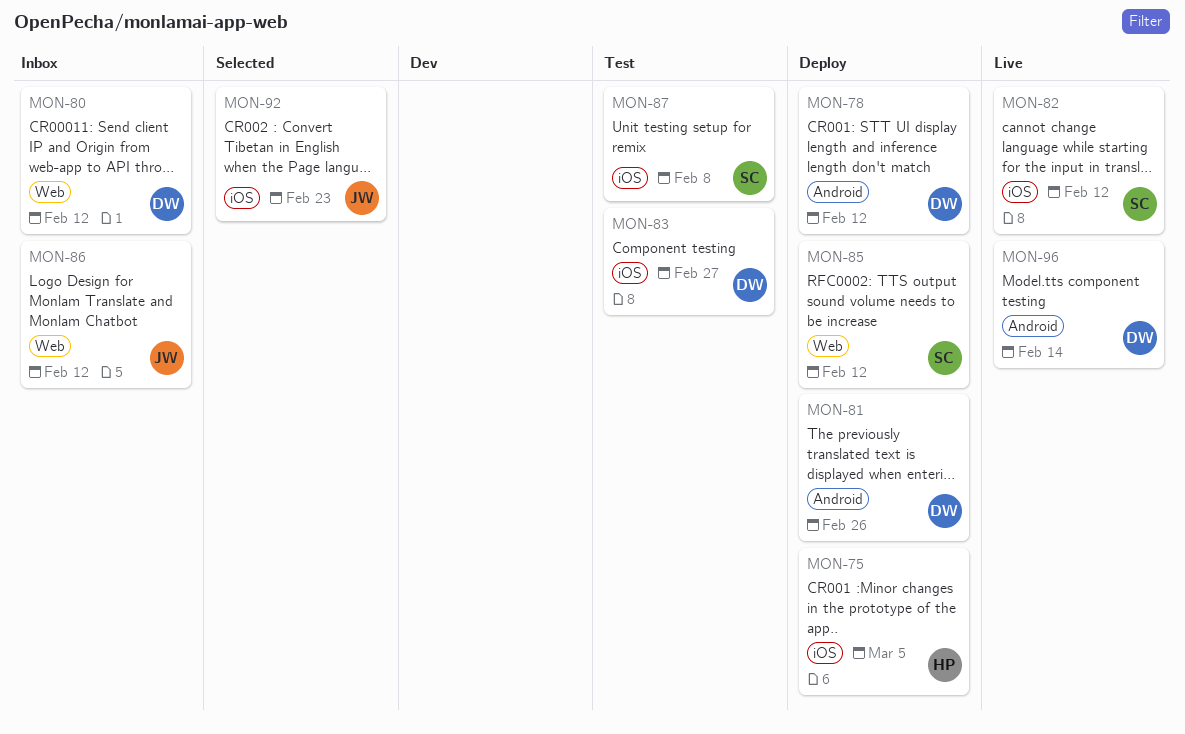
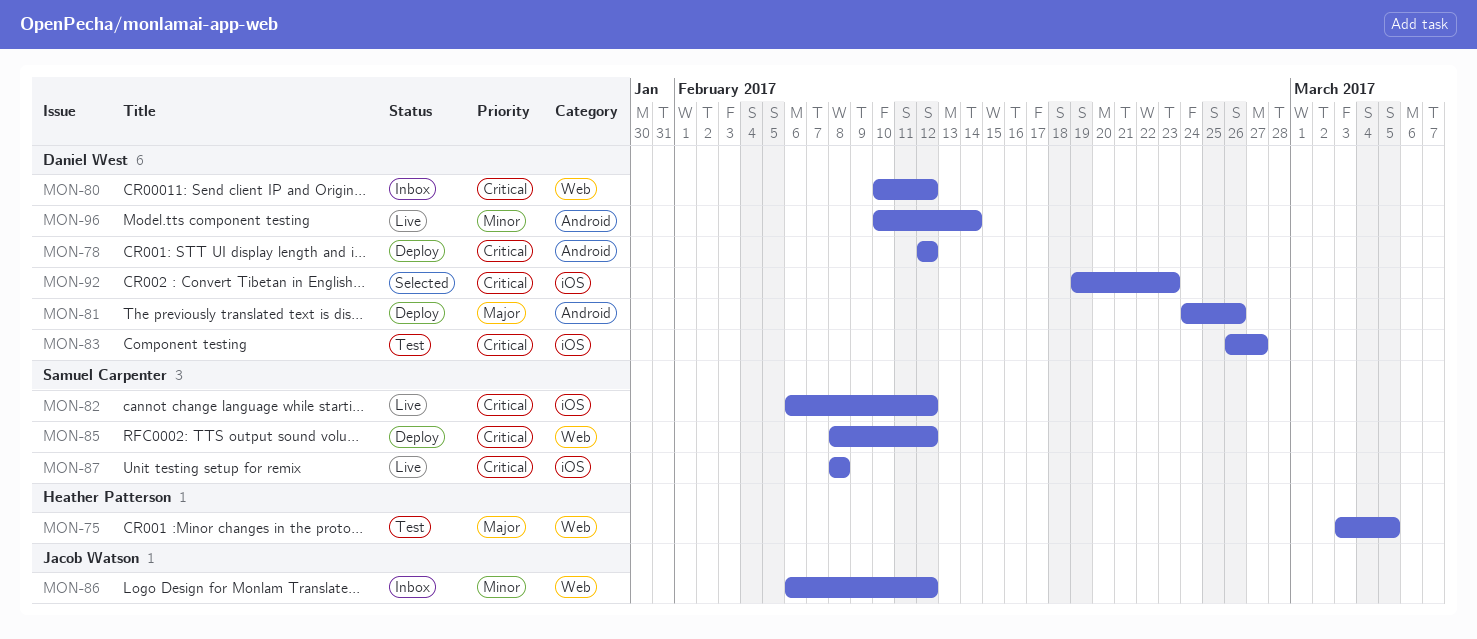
MON-75, status: Deploy -> Test
MON-75, label: iOS -> Web
MON-87, status: Test -> Live
MON-92, owner: Jacob Watson -> Daniel West

